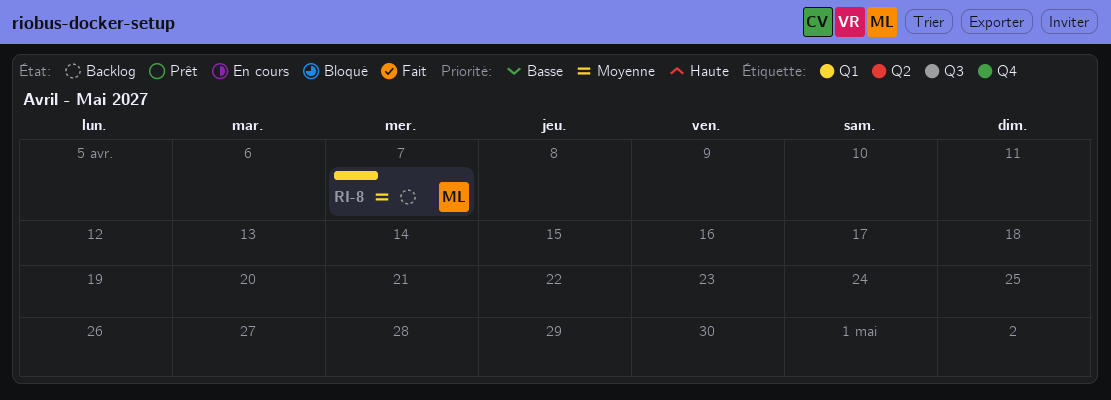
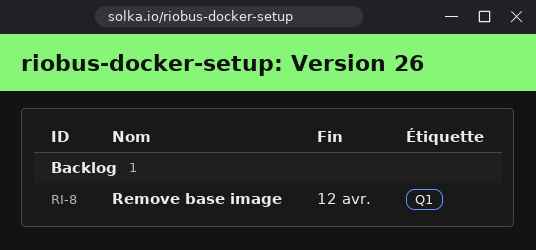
RI-8, due: Apr 7 -> Apr 12

